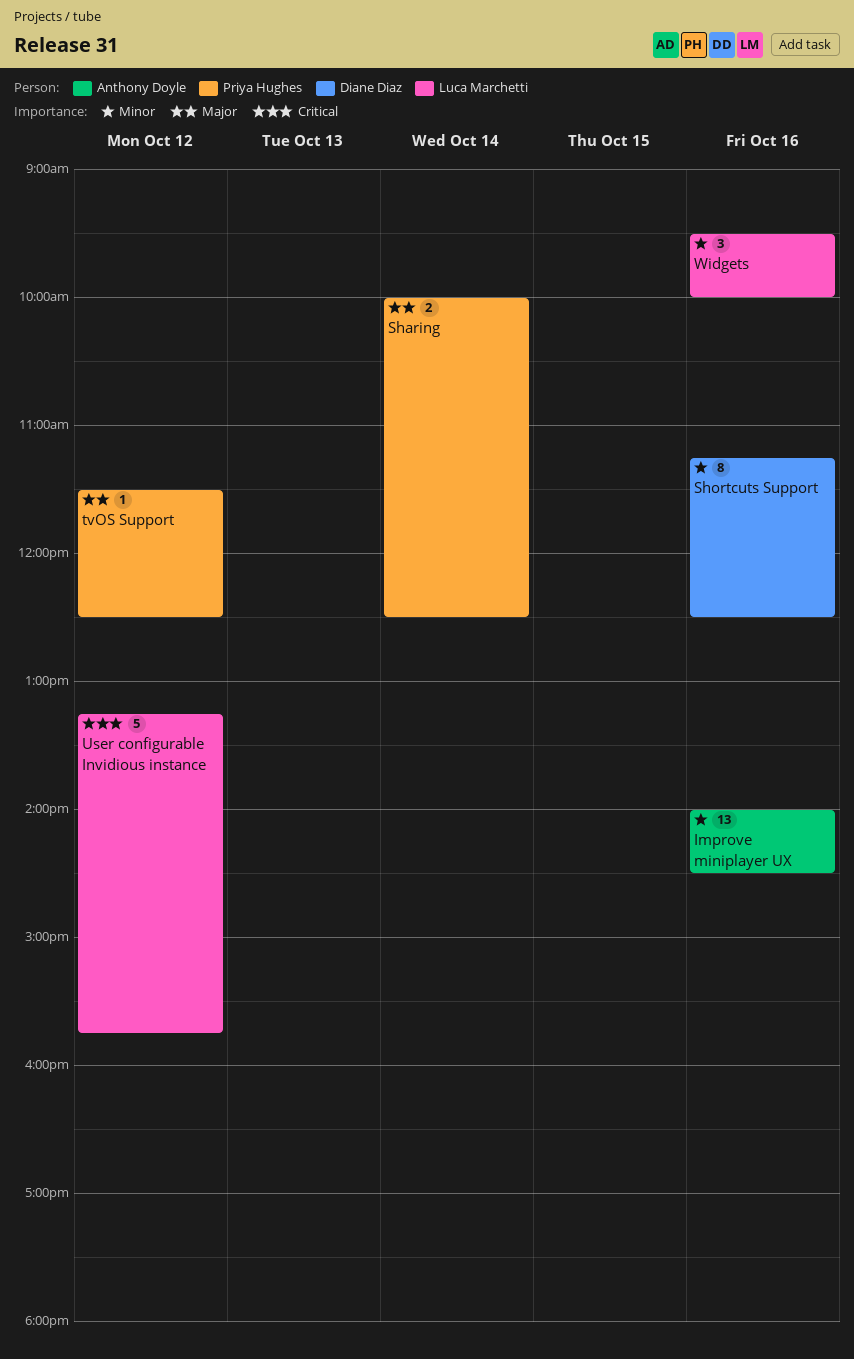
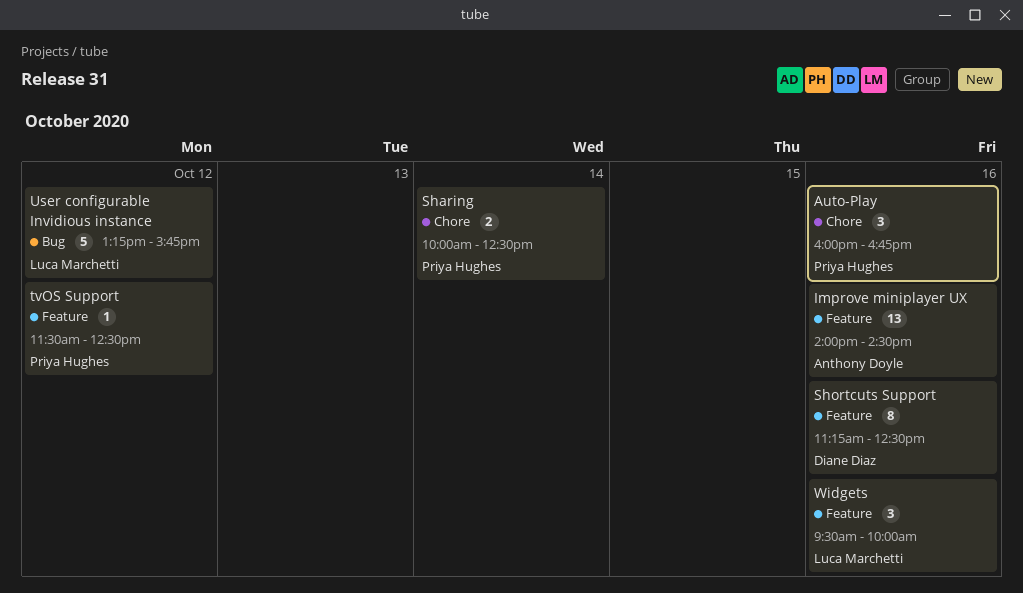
Auto-Play: none -> present

